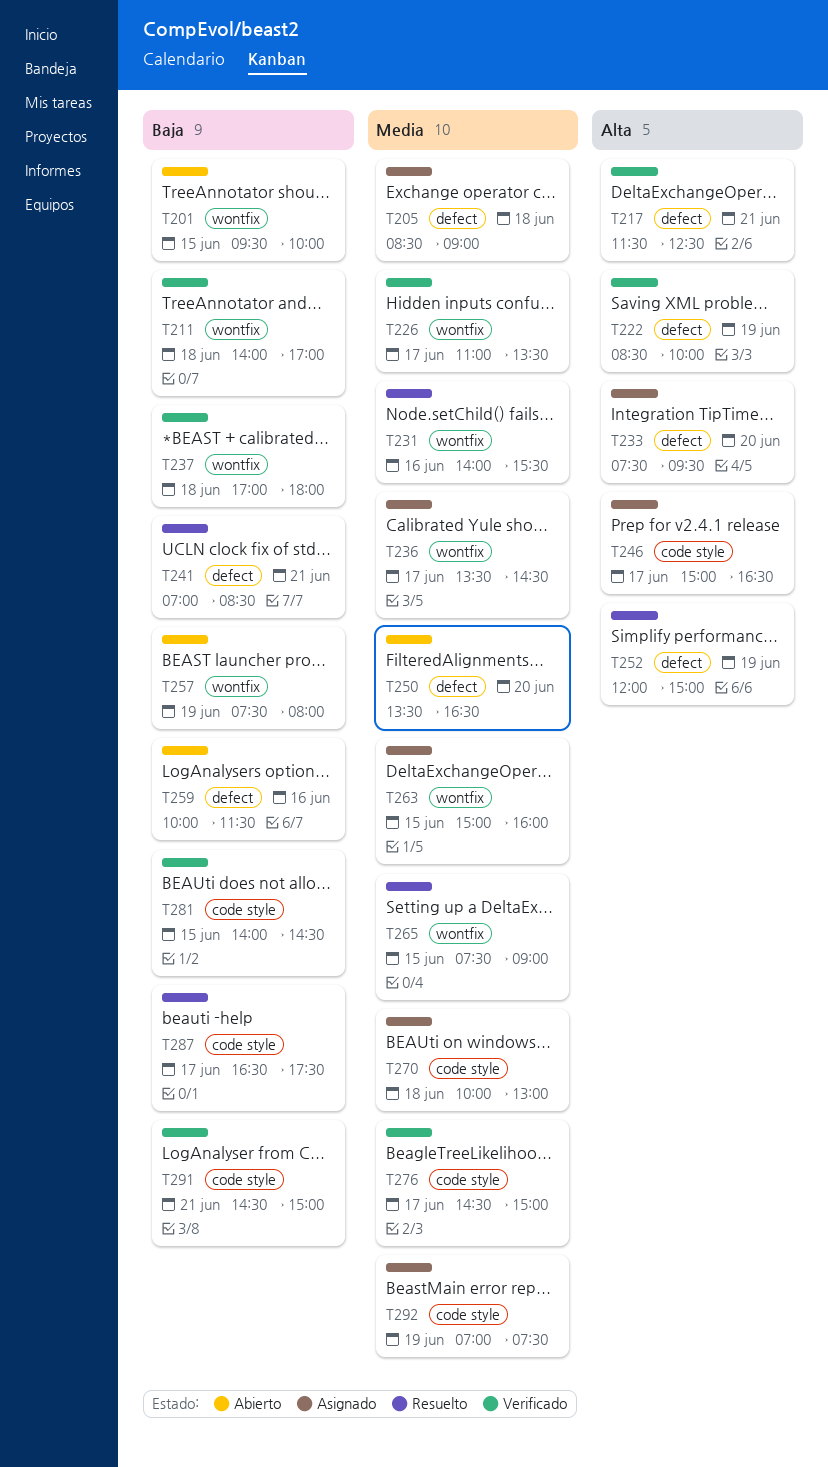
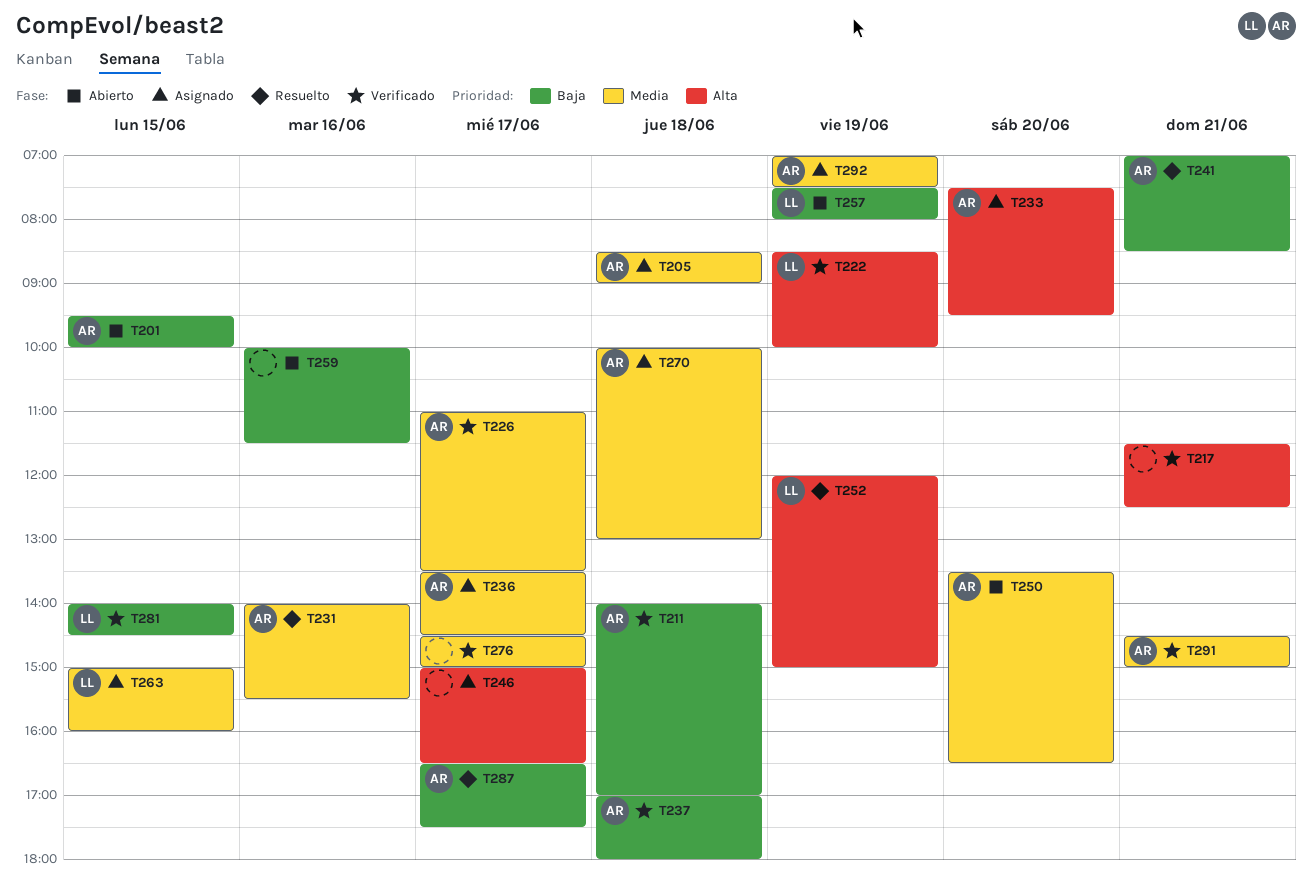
T265: present -> none
T291, priority: Baja -> Media

